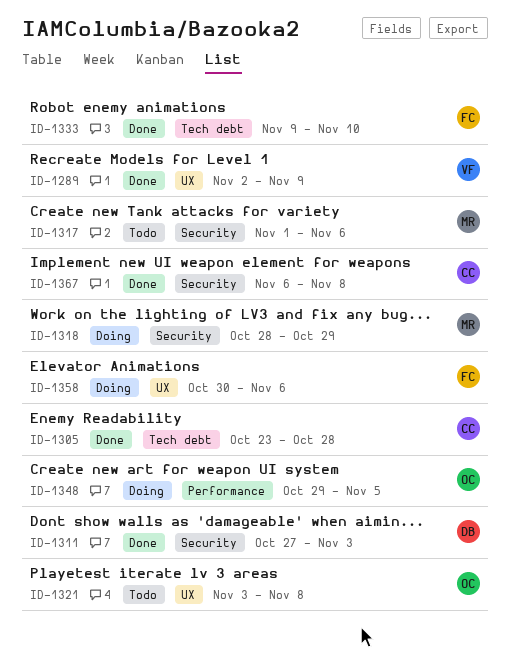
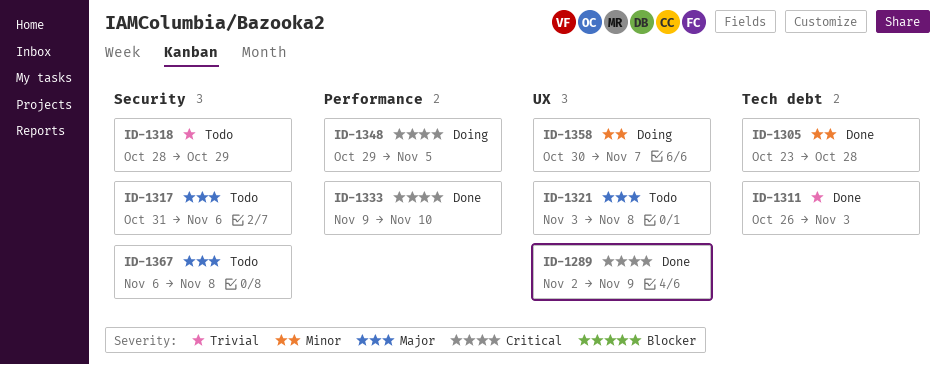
ID-1311, label: Security -> Tech debt
ID-1311, start: Oct 27 -> Oct 26
ID-1317, start: Nov 1 -> Oct 31
ID-1318, status: Doing -> Todo
ID-1333, label: Tech debt -> Performance
ID-1358, due: Nov 6 -> Nov 7
ID-1367, status: Done -> Todo

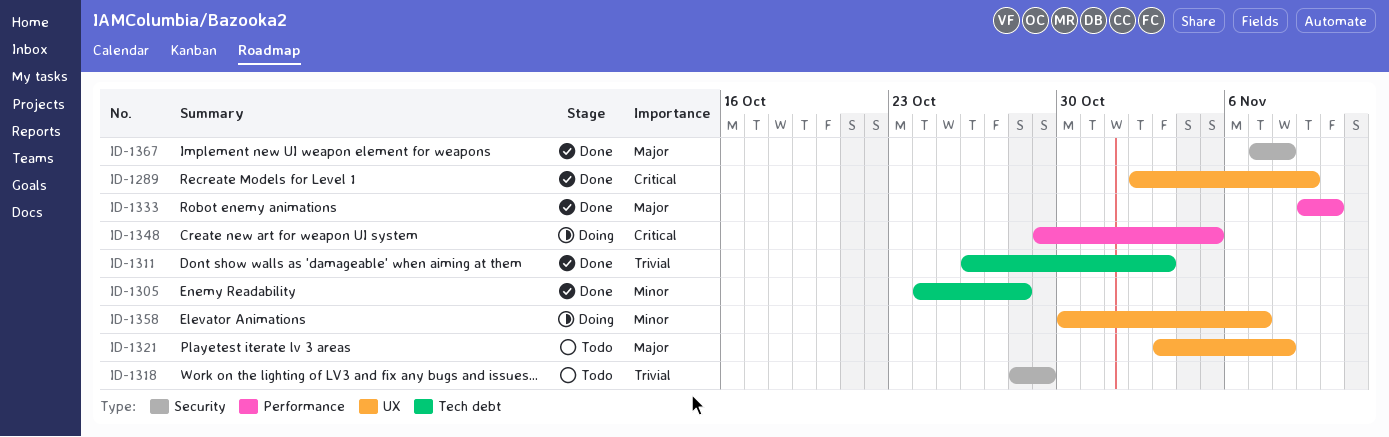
ID-1305, start: Oct 23 -> Oct 24
ID-1317: present -> none
ID-1333, priority: Critical -> Major
ID-1367, status: Todo -> Done
ID-1367, start: Nov 6 -> Nov 7

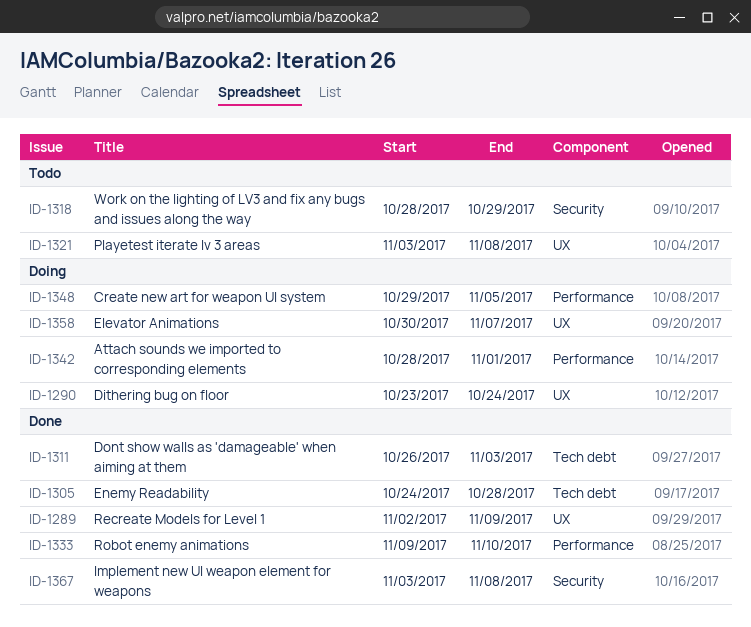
ID-1290: none -> present
ID-1342: none -> present
ID-1367, start: Nov 7 -> Nov 3

